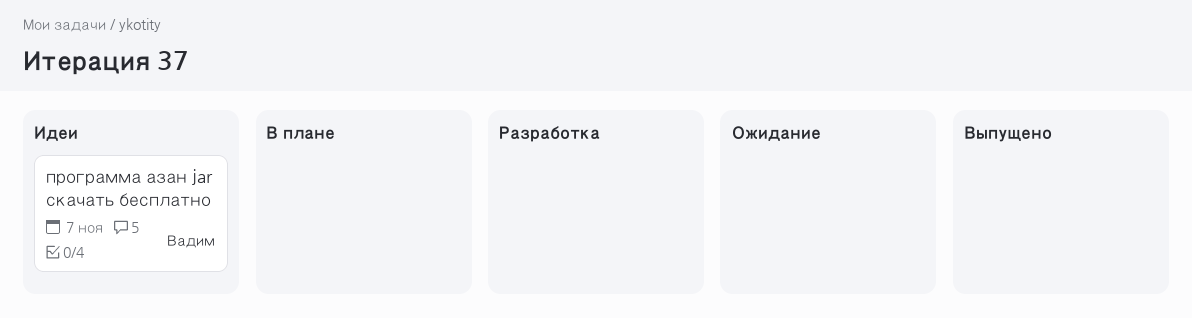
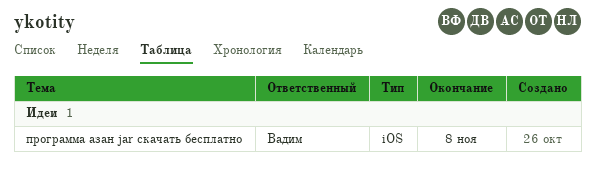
программа азан jar скачать бесплатно, due: Nov 7 -> Nov 8

